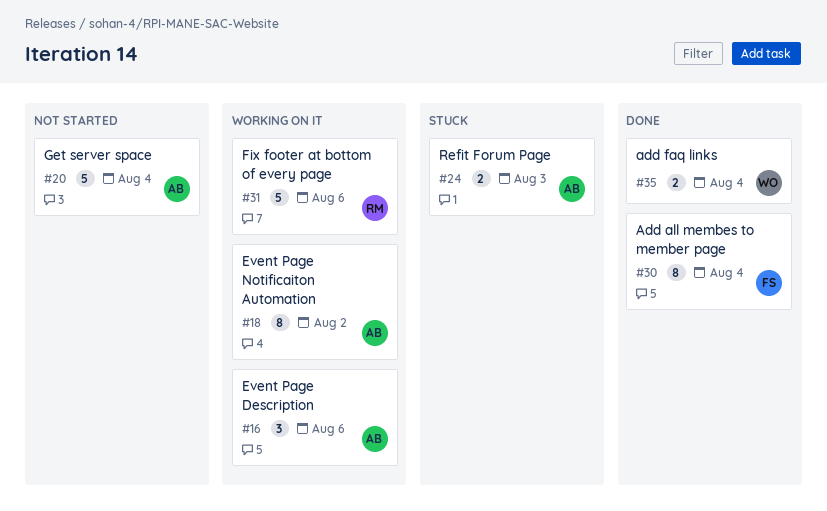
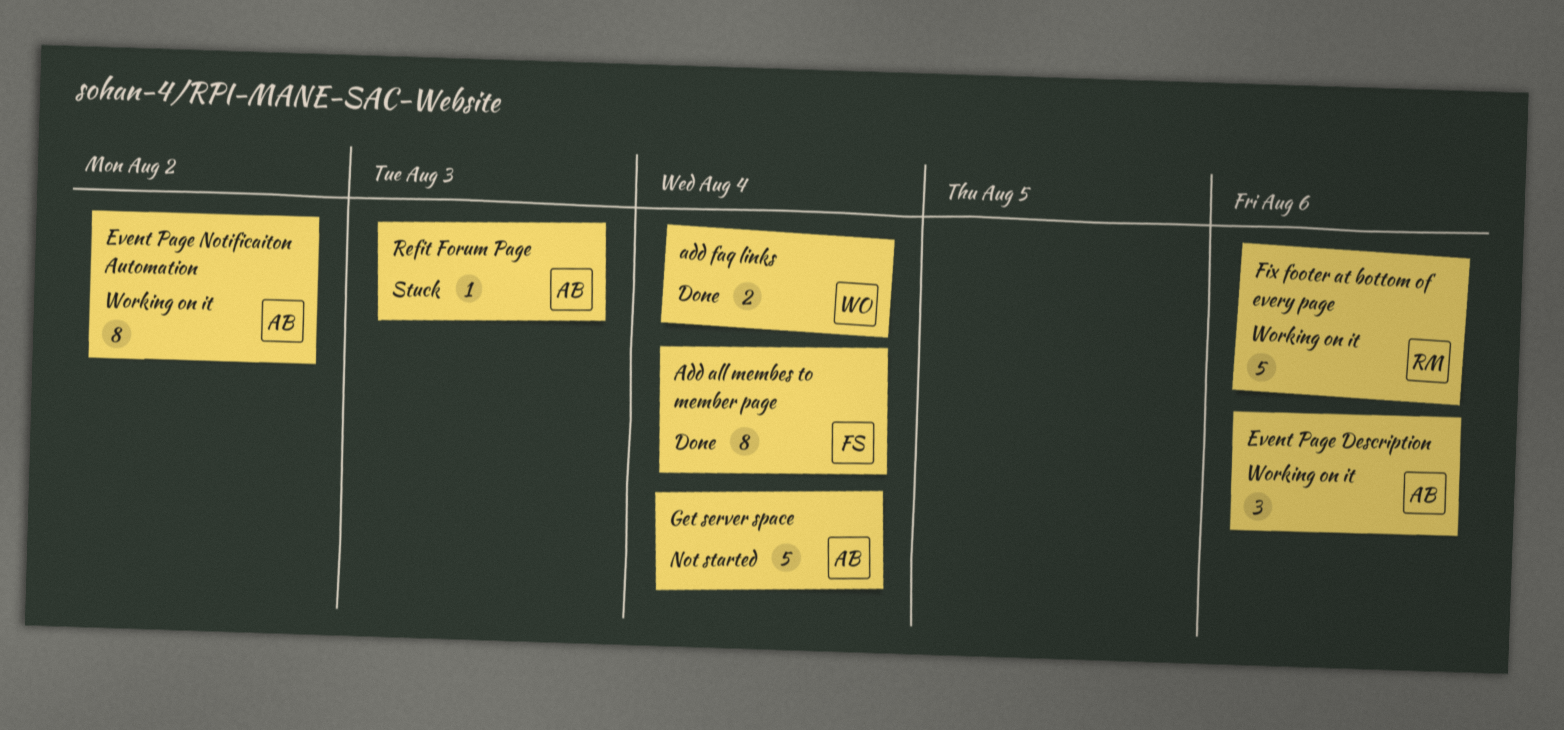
Refit Forum Page, estimate: 2 -> 1

